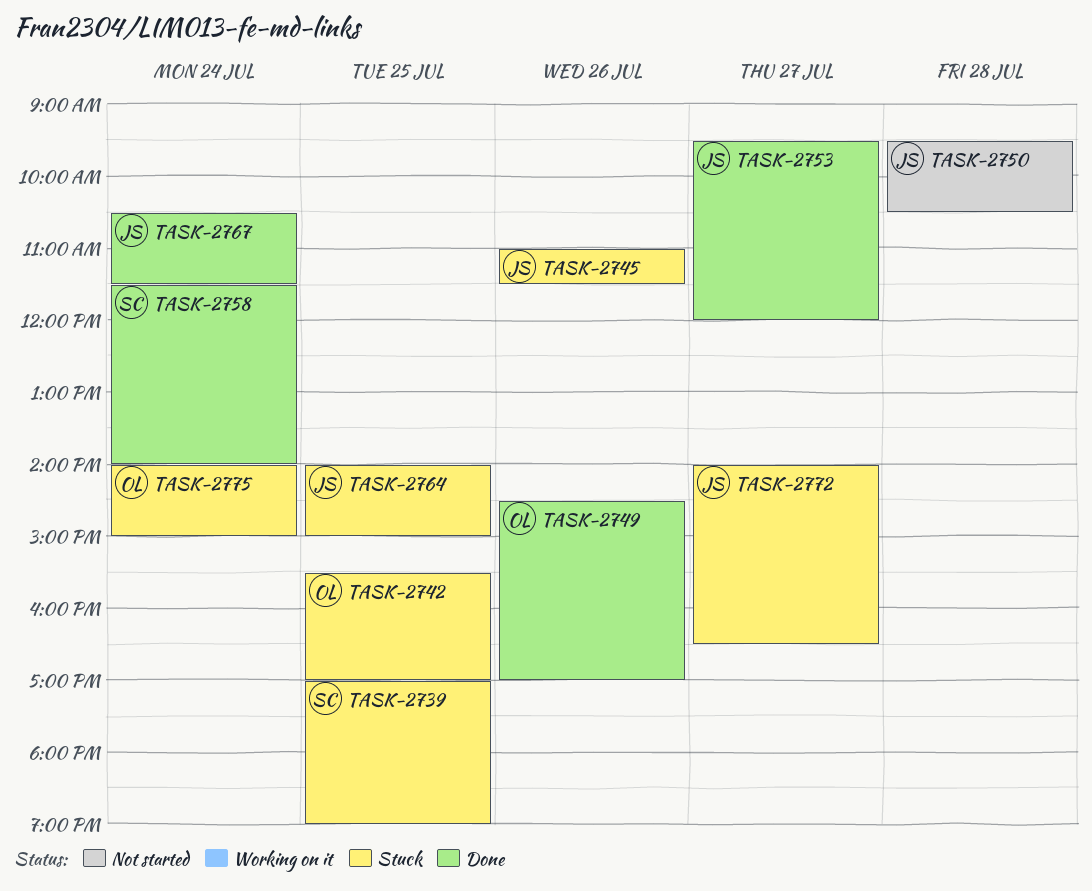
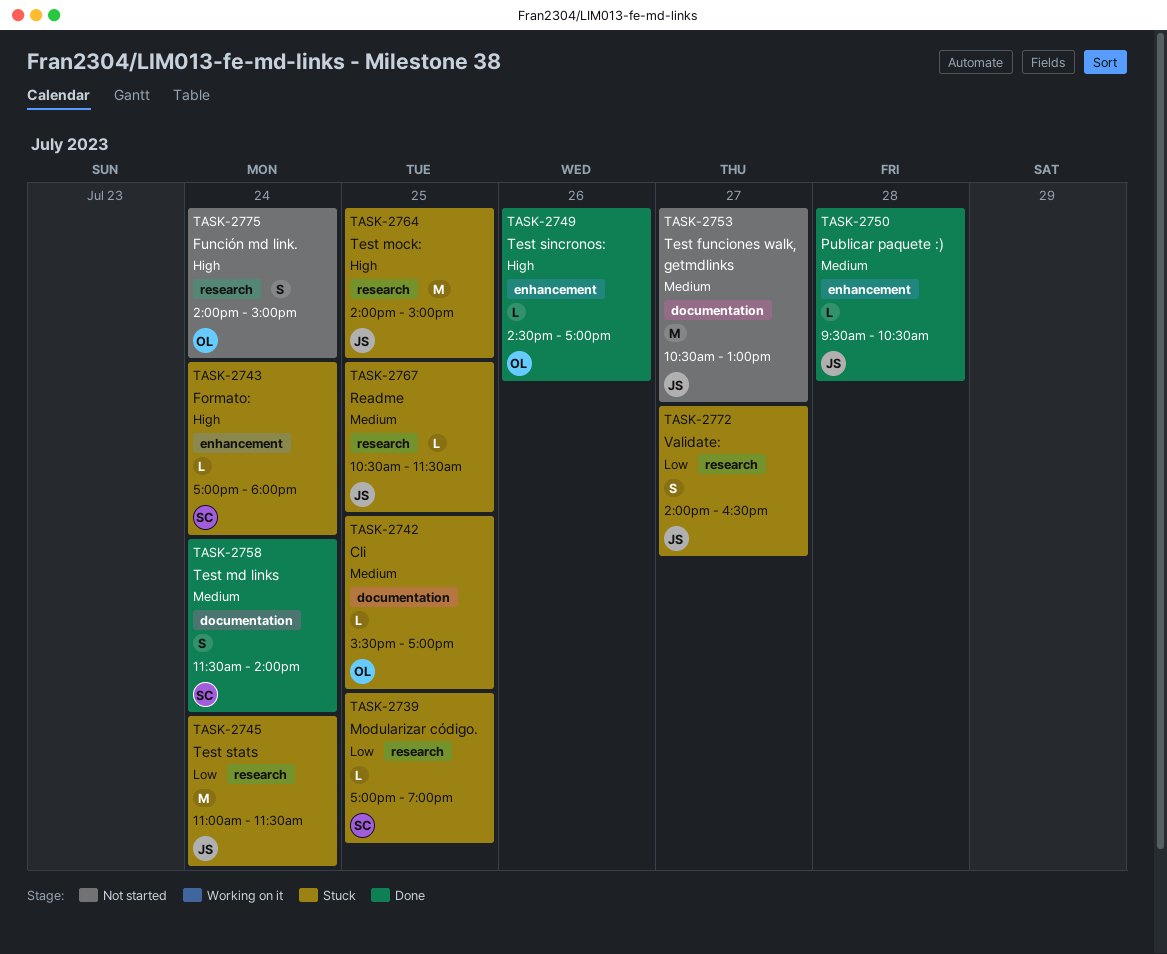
TASK-2743: none -> present
TASK-2745, day: Jul 26 -> Jul 24
TASK-2750, status: Not started -> Done
TASK-2753, status: Done -> Not started
TASK-2753, begins: 09:30 -> 10:30
TASK-2753, ends: 12:00 -> 13:00
TASK-2767, status: Done -> Stuck
TASK-2767, day: Jul 24 -> Jul 25
TASK-2775, status: Stuck -> Not started

